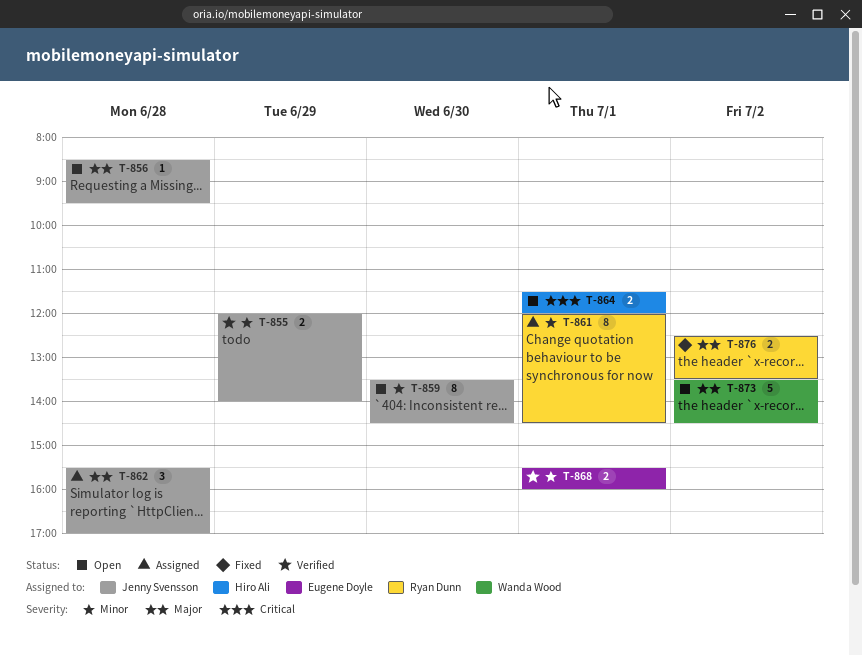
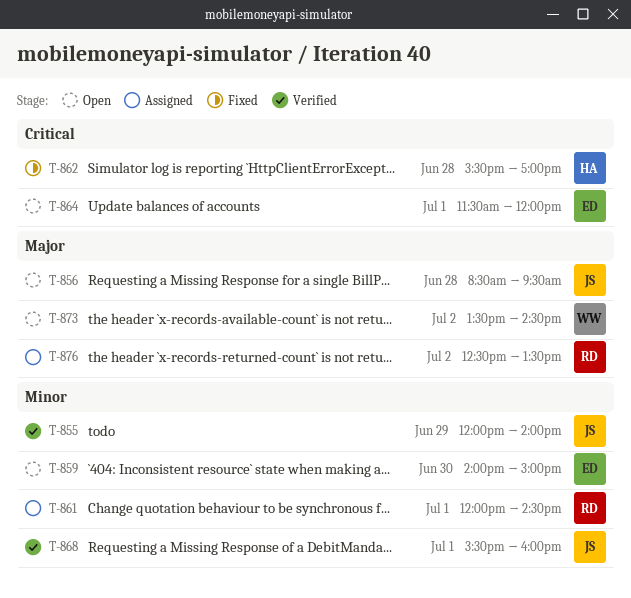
T-859, owner: Jenny Svensson -> Eugene Doyle
T-859, begins: 13:30 -> 14:00
T-859, ends: 14:30 -> 15:00
T-862, status: Assigned -> Fixed
T-862, owner: Jenny Svensson -> Hiro Ali
T-862, priority: Major -> Critical
T-864, owner: Hiro Ali -> Eugene Doyle
T-868, owner: Eugene Doyle -> Jenny Svensson
T-876, status: Fixed -> Assigned

